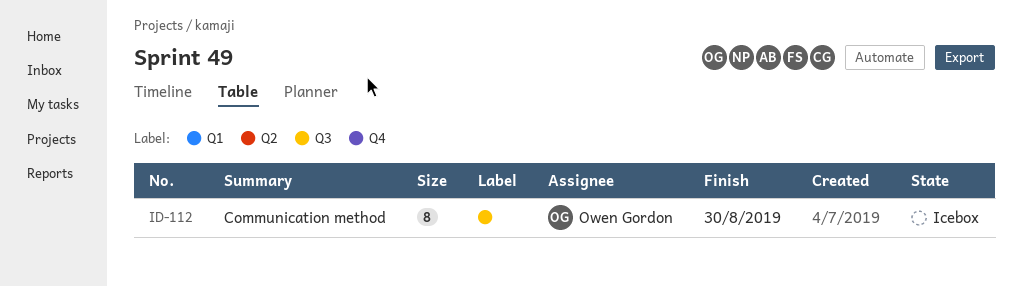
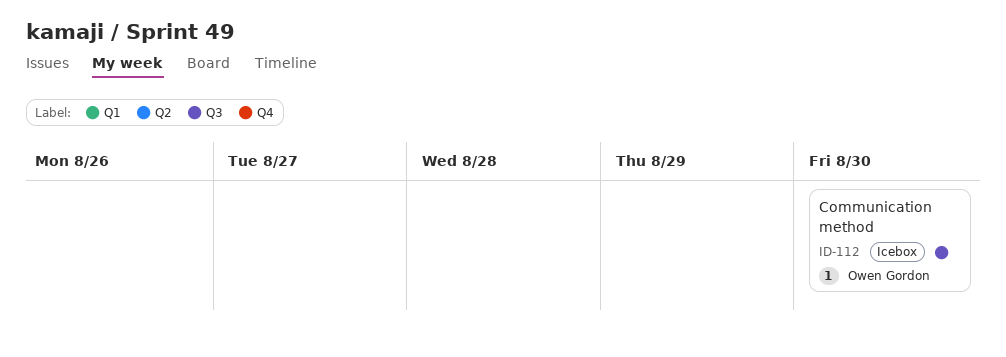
ID-112, estimate: 8 -> 1

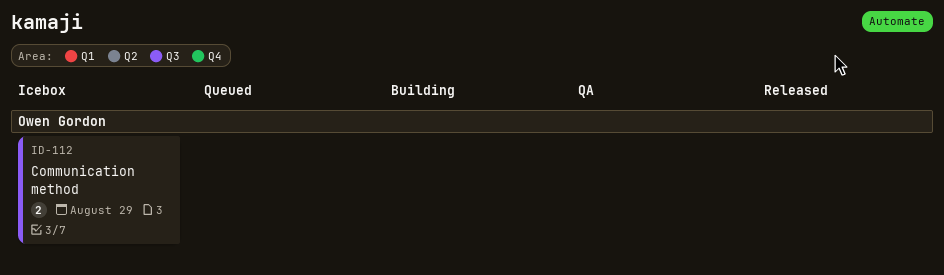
ID-112, estimate: 1 -> 2
ID-112, due: Aug 30 -> Aug 29

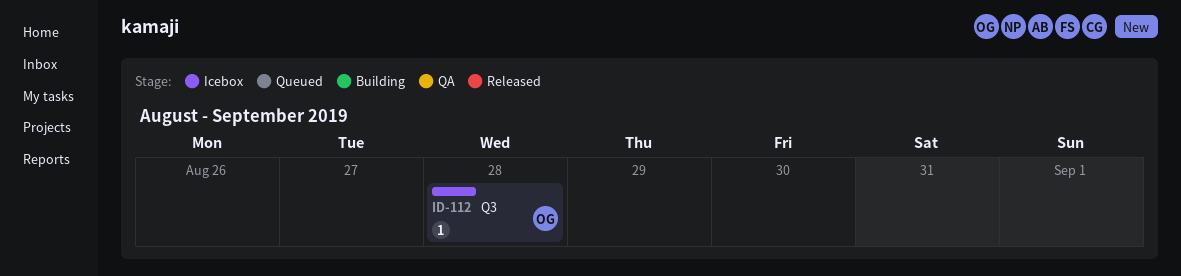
ID-112, estimate: 2 -> 1
ID-112, due: Aug 29 -> Aug 28

